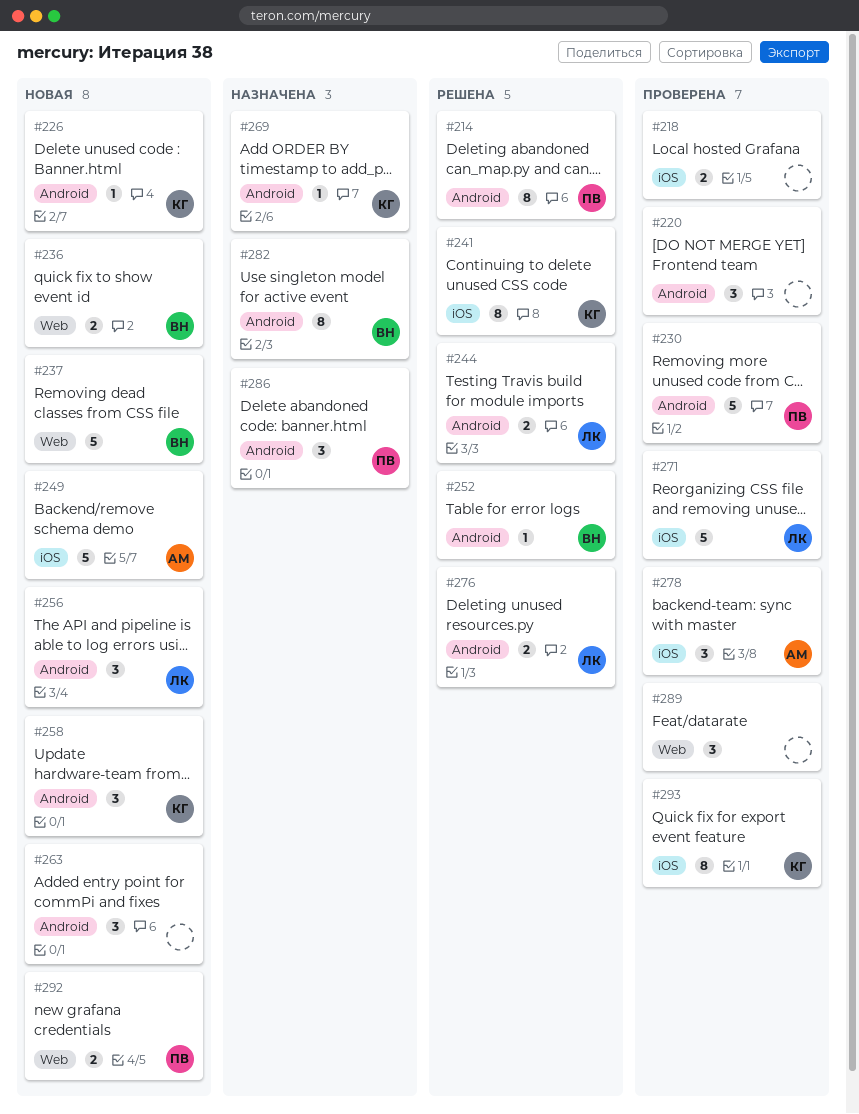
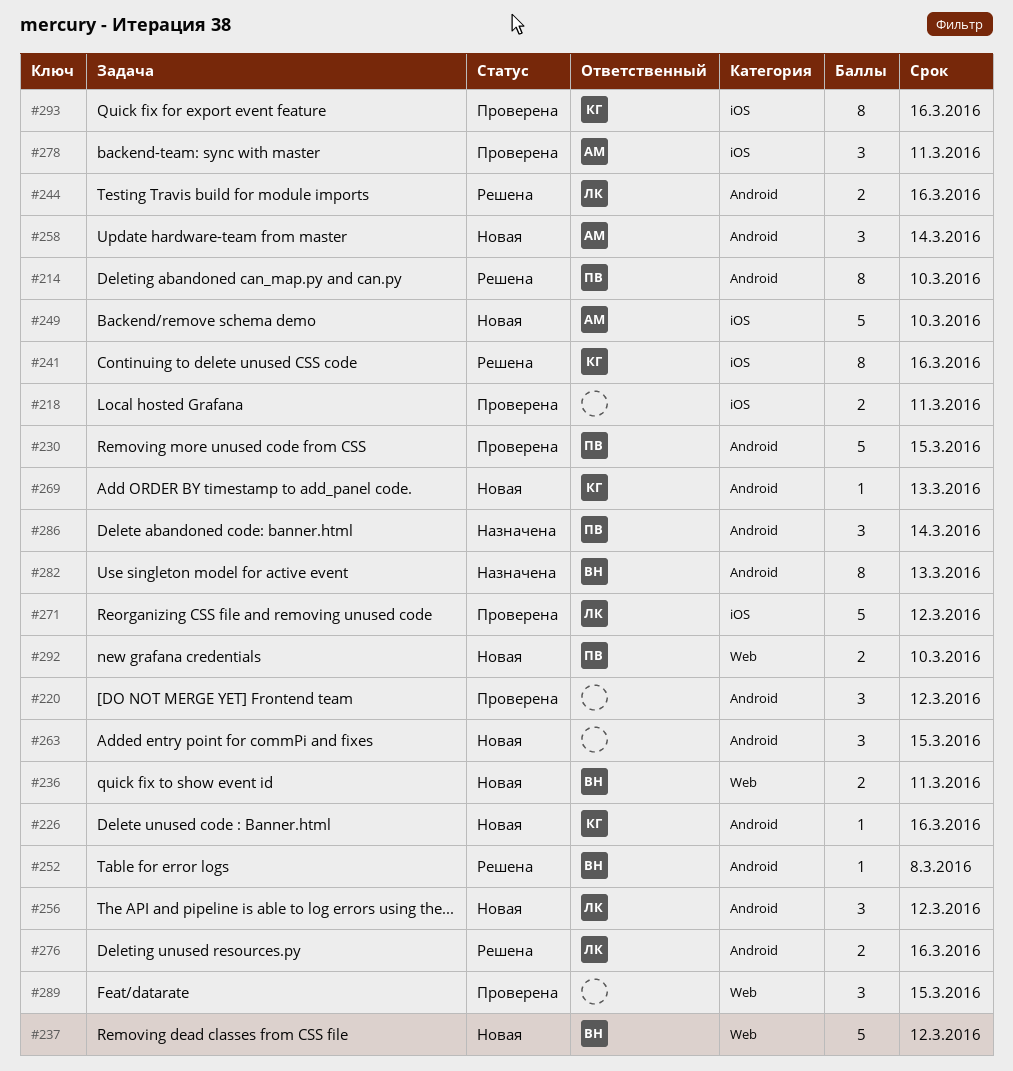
#258, owner: КГ -> АМ
#269, status: Назначена -> Новая

